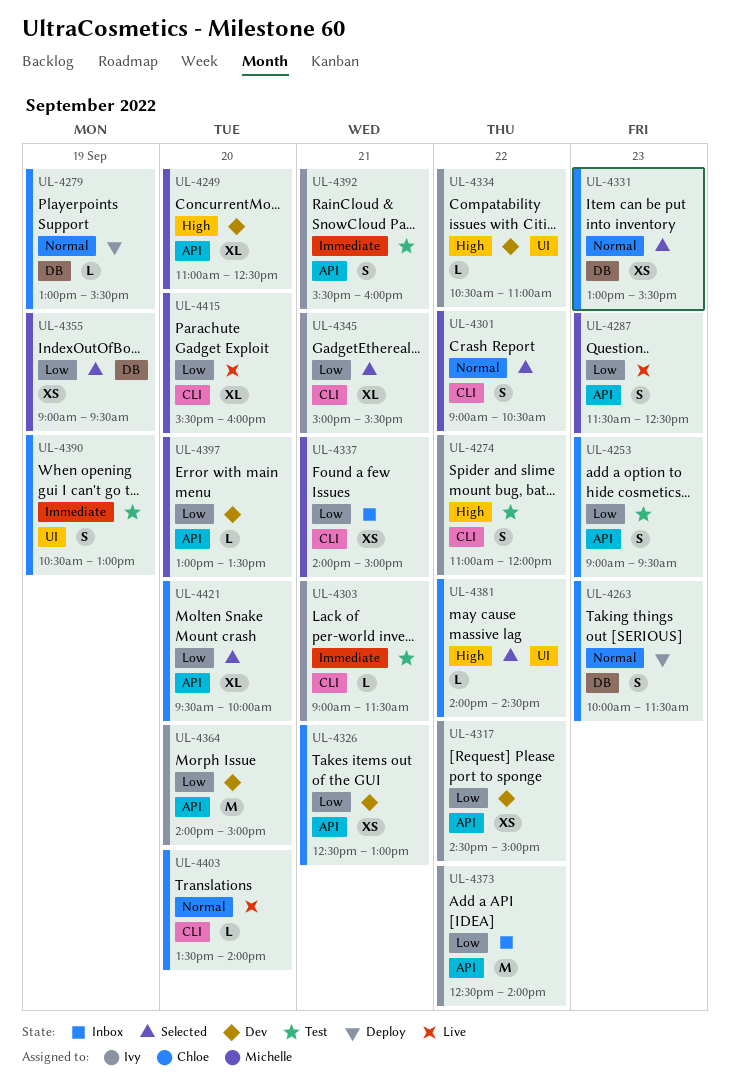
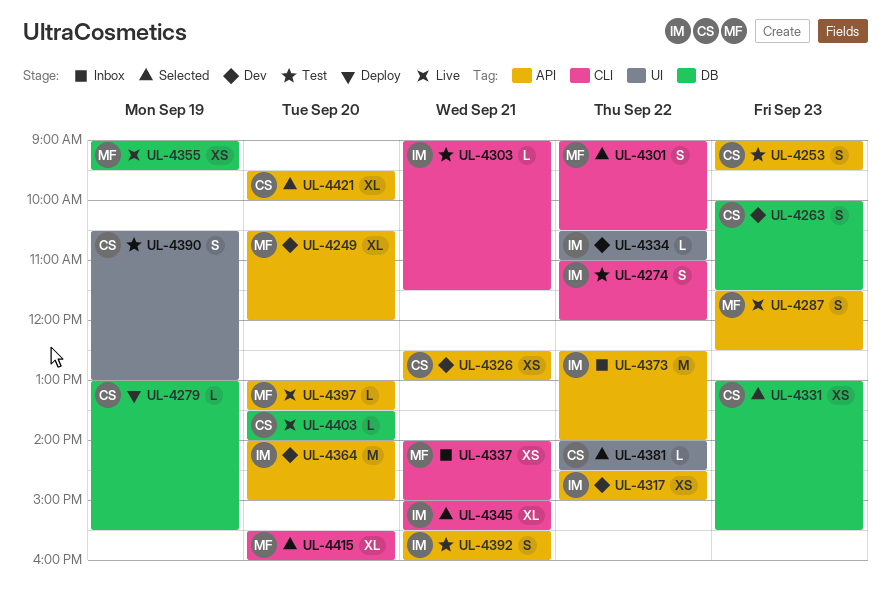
UL-4249, begins: 11:00 -> 10:30
UL-4249, ends: 12:30 -> 12:00
UL-4263, status: Deploy -> Dev
UL-4355, status: Selected -> Live
UL-4397, status: Dev -> Live
UL-4403, label: CLI -> DB
UL-4415, status: Live -> Selected

